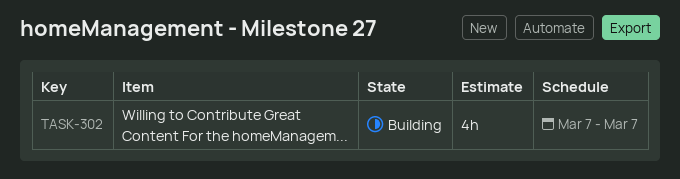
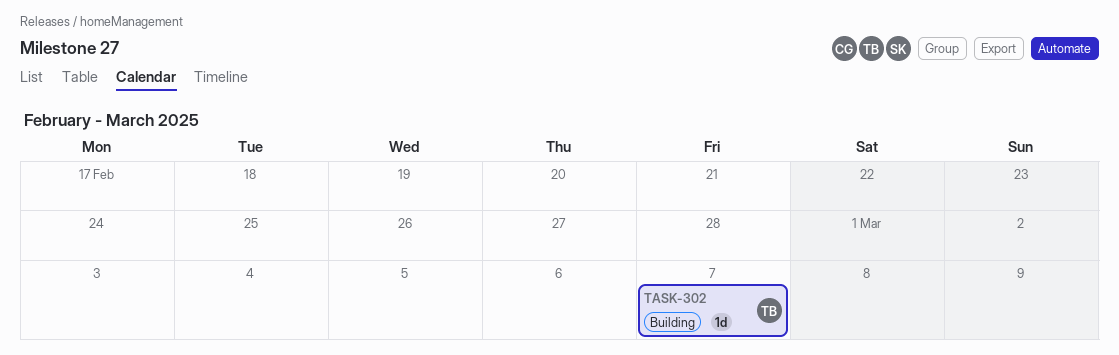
TASK-302, estimate: 4h -> 1d

